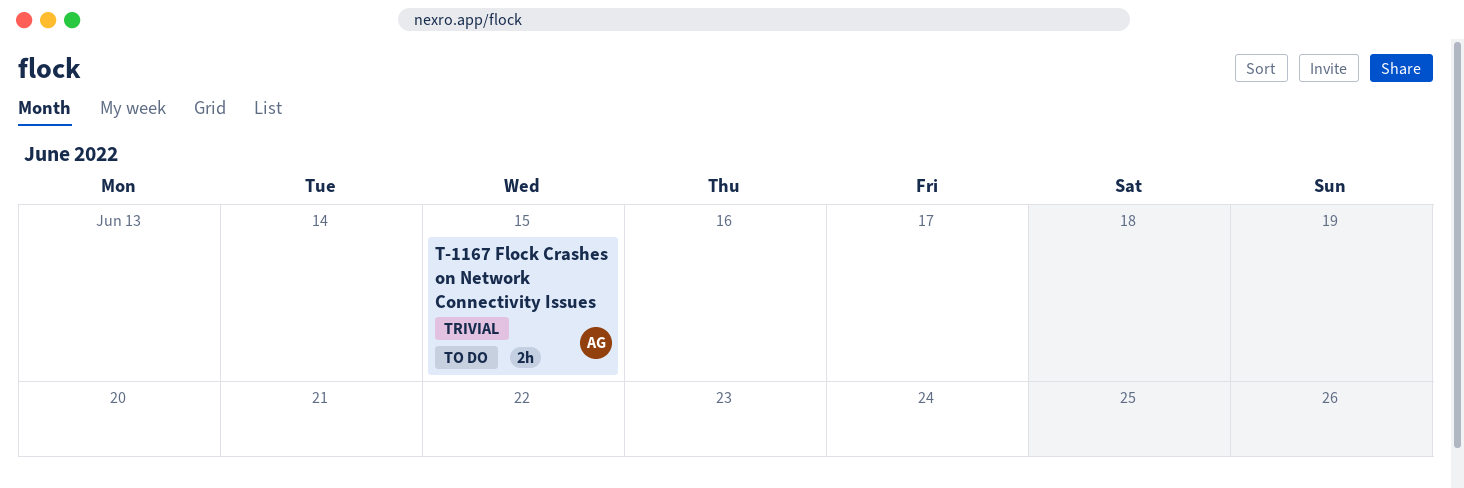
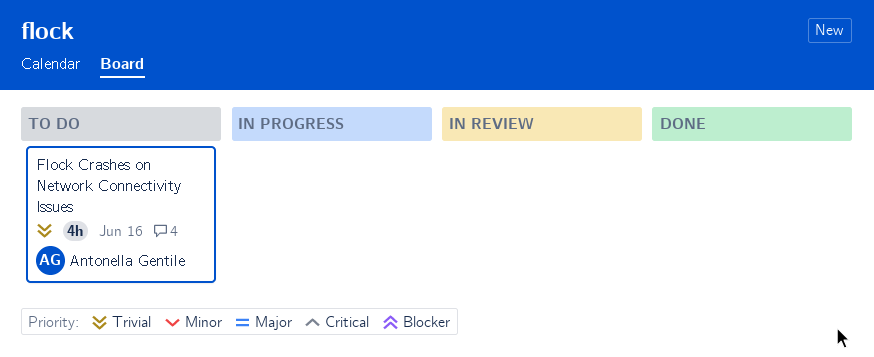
Flock Crashes on Network Connectivity Issues, estimate: 2h -> 4h
Flock Crashes on Network Connectivity Issues, due: Jun 15 -> Jun 16

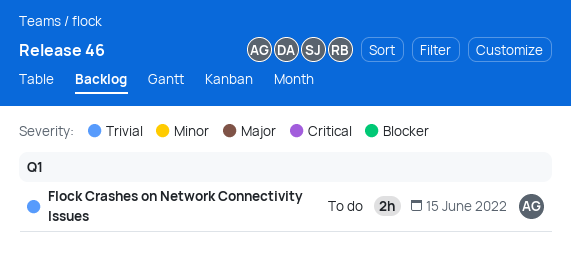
Flock Crashes on Network Connectivity Issues, estimate: 4h -> 2h
Flock Crashes on Network Connectivity Issues, due: Jun 16 -> Jun 15

